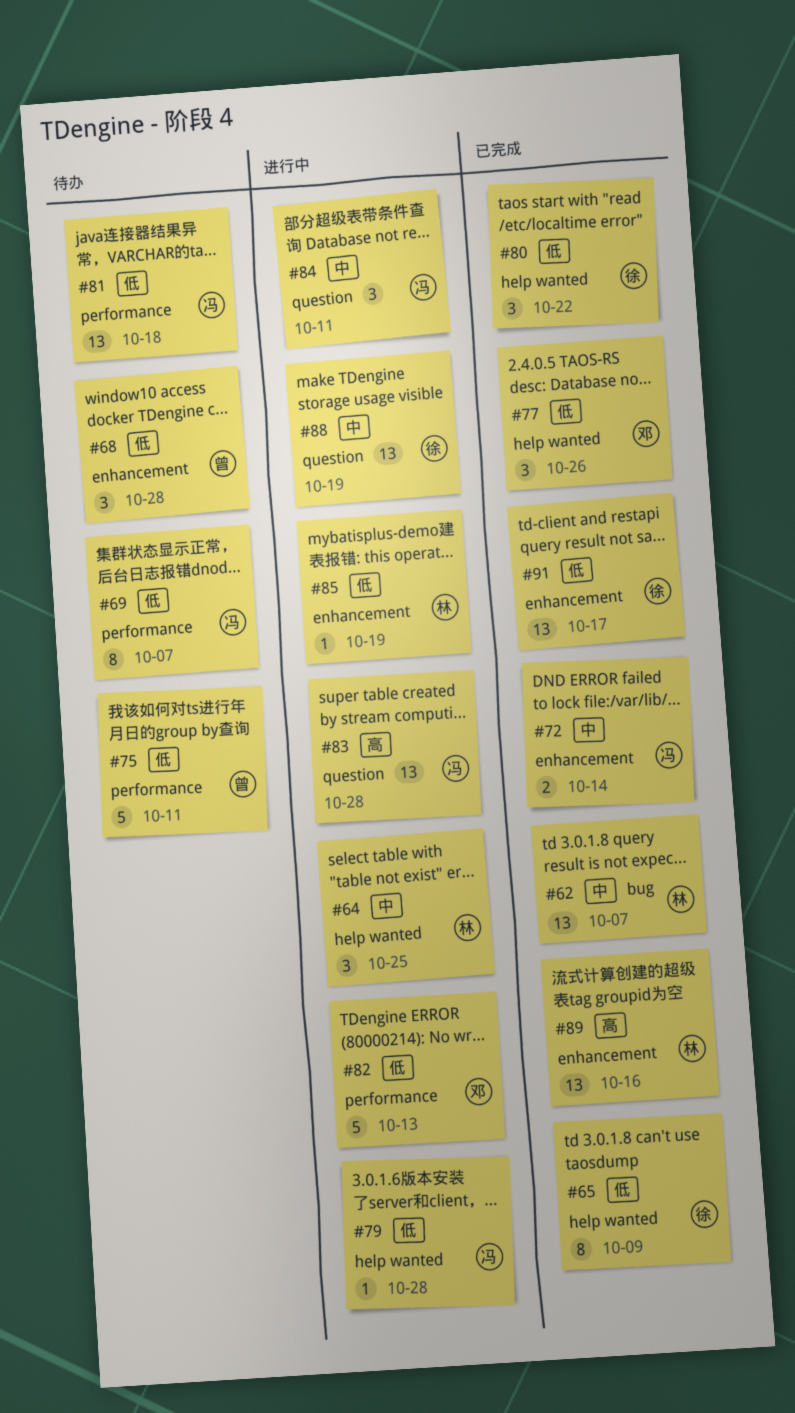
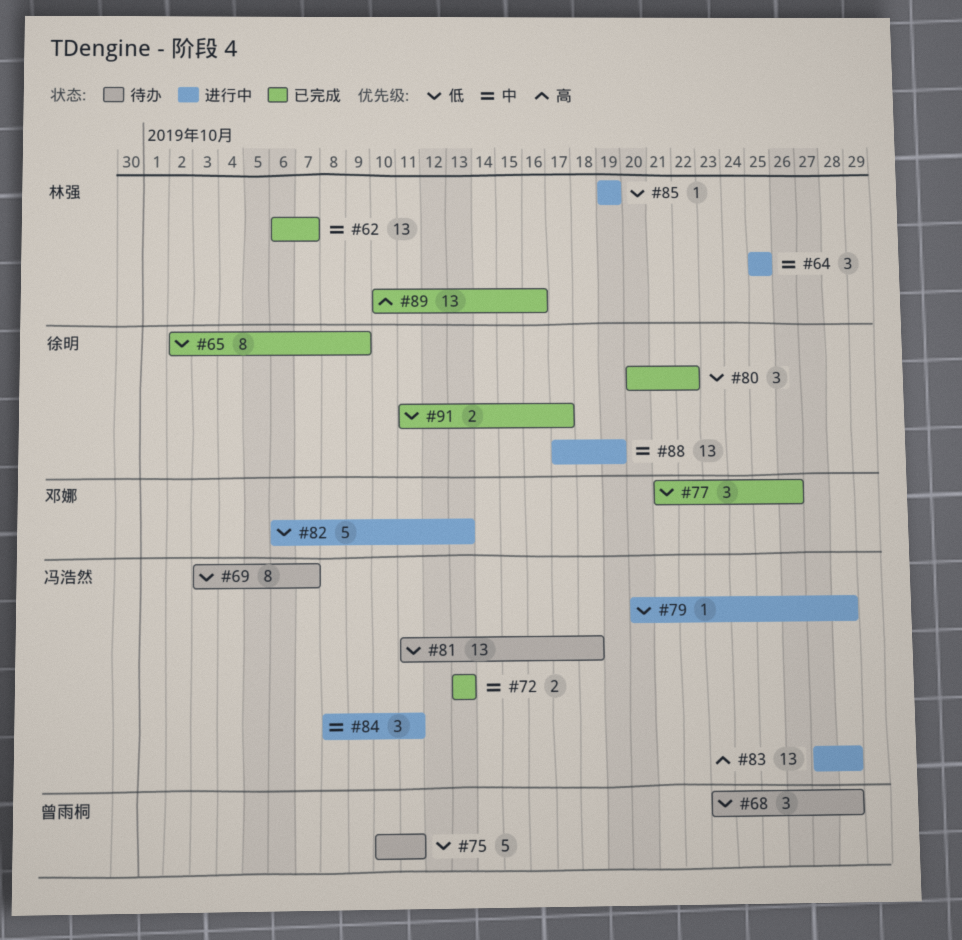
#72, due: Oct 14 -> Oct 13
#91, estimate: 13 -> 2

